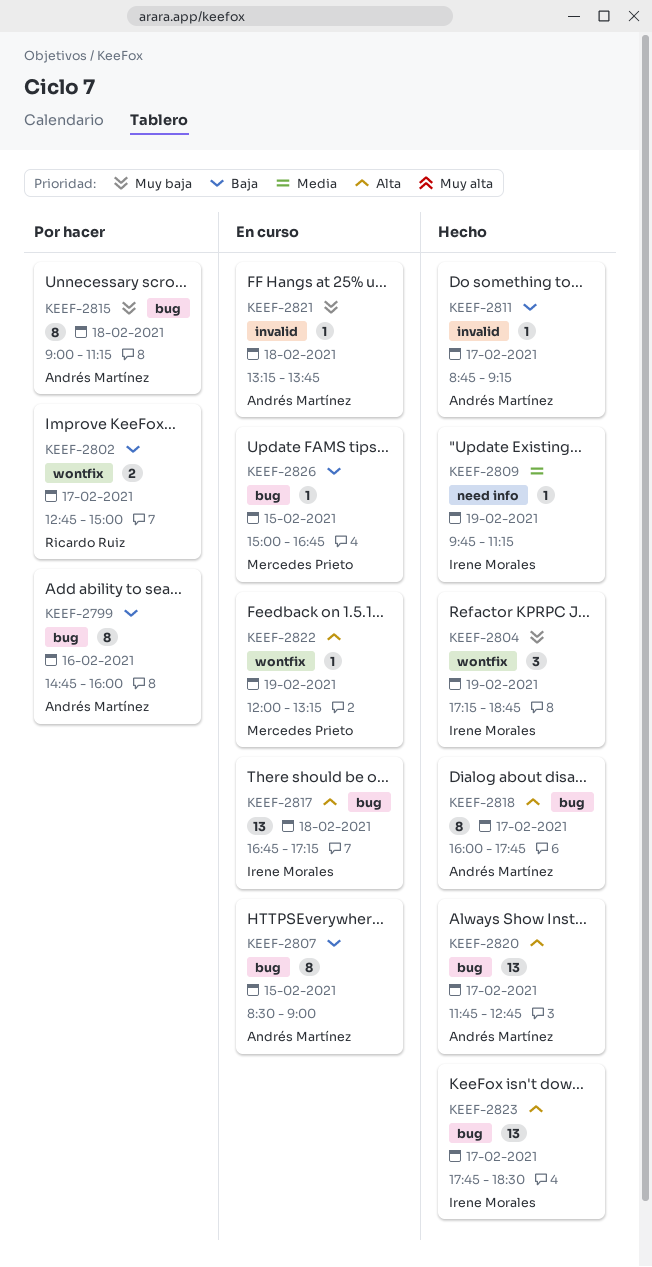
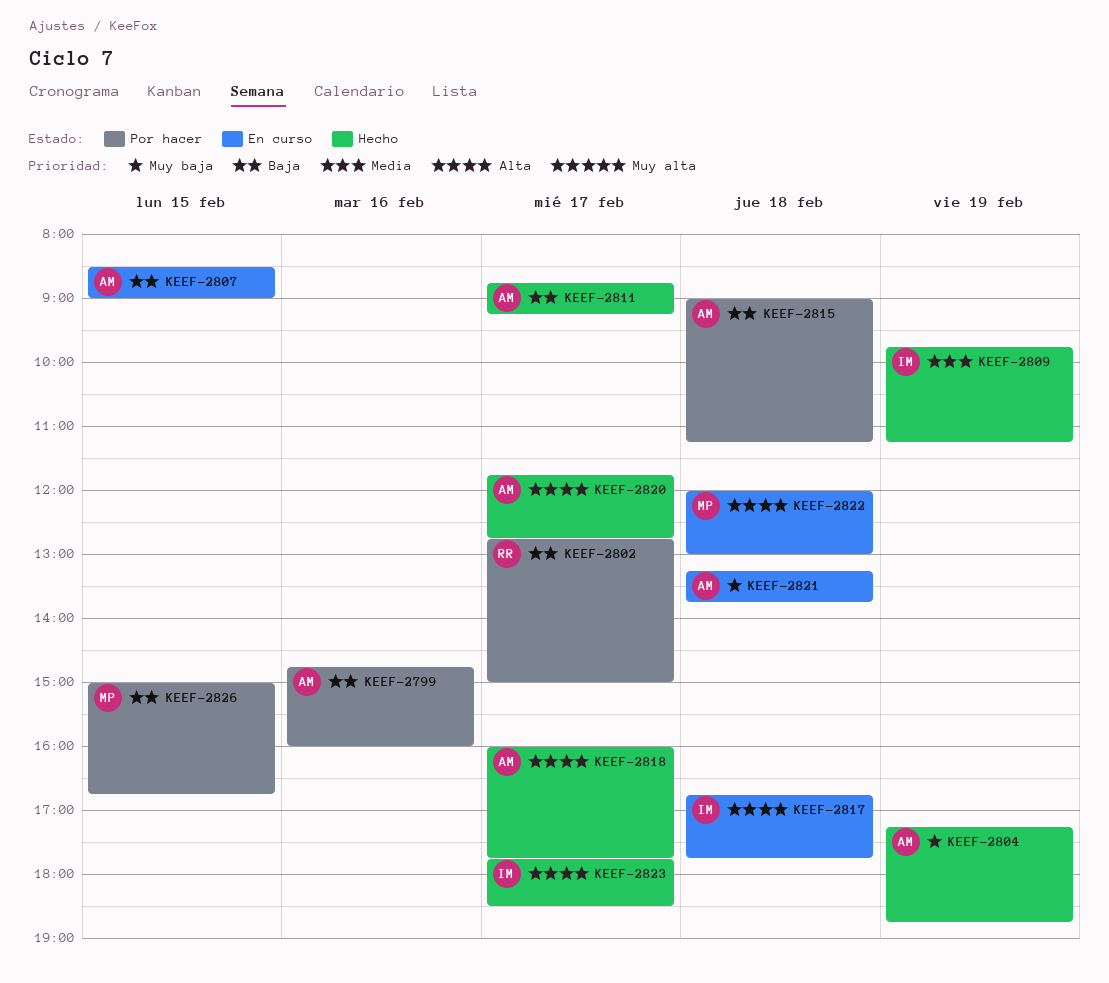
KEEF-2804, owner: Irene Morales -> Andrés Martínez
KEEF-2815, priority: Muy baja -> Baja
KEEF-2817, ends: 17:15 -> 17:45
KEEF-2822, day: Feb 19 -> Feb 18
KEEF-2822, ends: 13:15 -> 13:00
KEEF-2826, status: En curso -> Por hacer

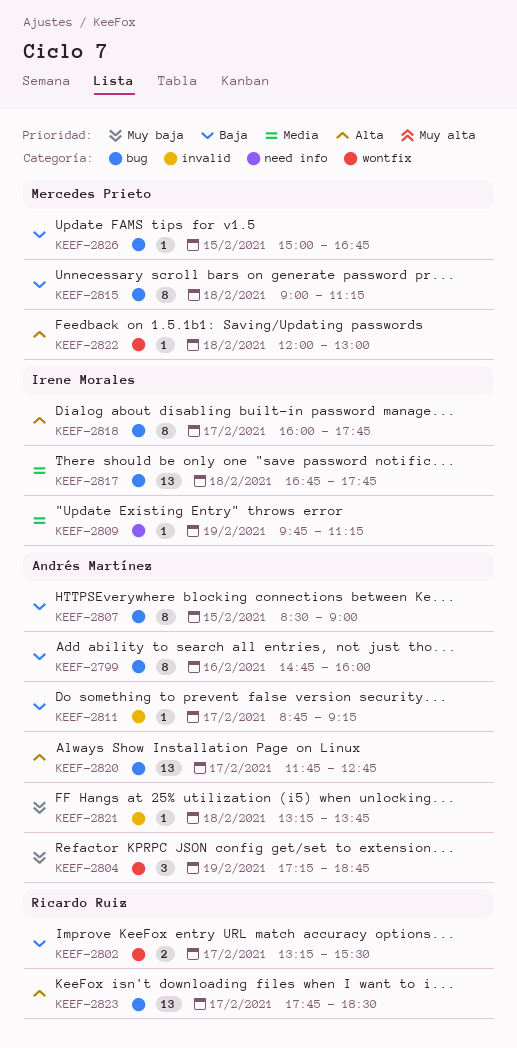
KEEF-2802, begins: 12:45 -> 13:15
KEEF-2802, ends: 15:00 -> 15:30
KEEF-2815, owner: Andrés Martínez -> Mercedes Prieto
KEEF-2817, priority: Alta -> Media
KEEF-2818, owner: Andrés Martínez -> Irene Morales
KEEF-2823, owner: Irene Morales -> Ricardo Ruiz

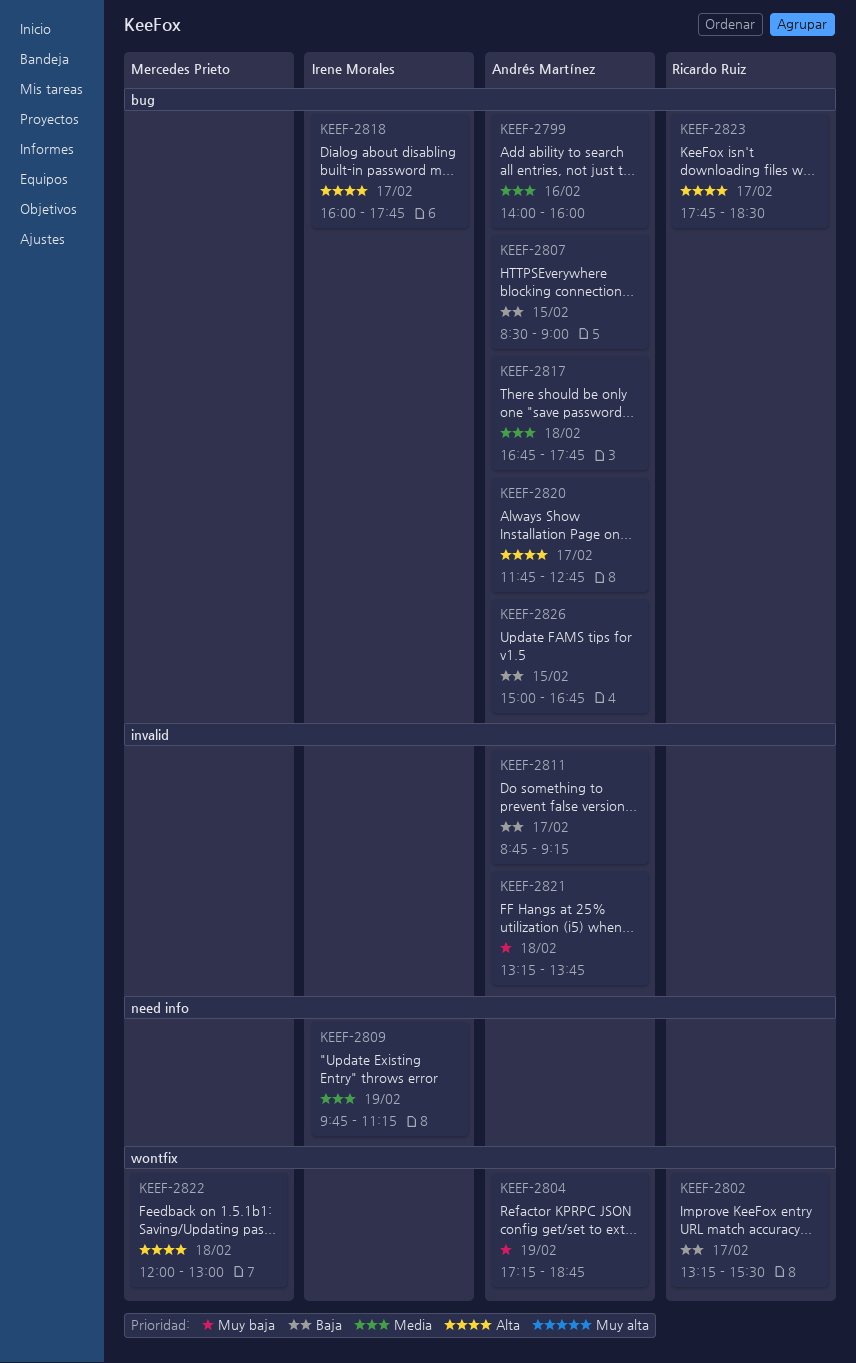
KEEF-2799, priority: Baja -> Media
KEEF-2799, begins: 14:45 -> 14:00
KEEF-2815: present -> none
KEEF-2817, owner: Irene Morales -> Andrés Martínez
KEEF-2826, owner: Mercedes Prieto -> Andrés Martínez

